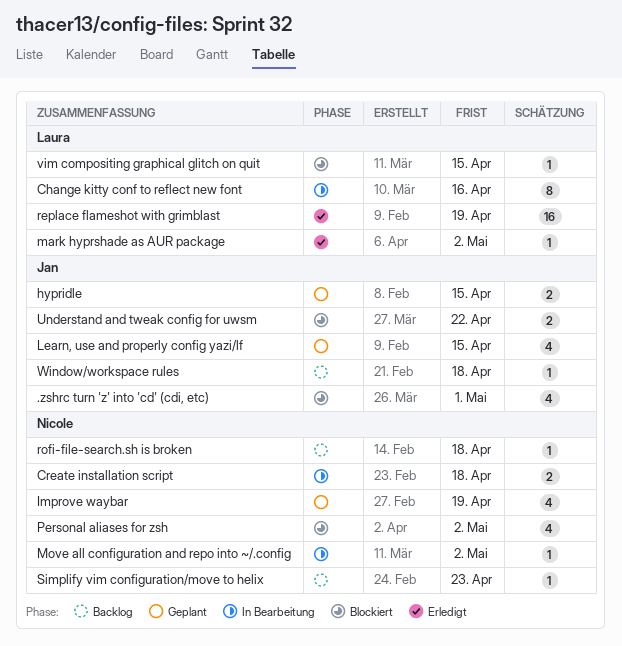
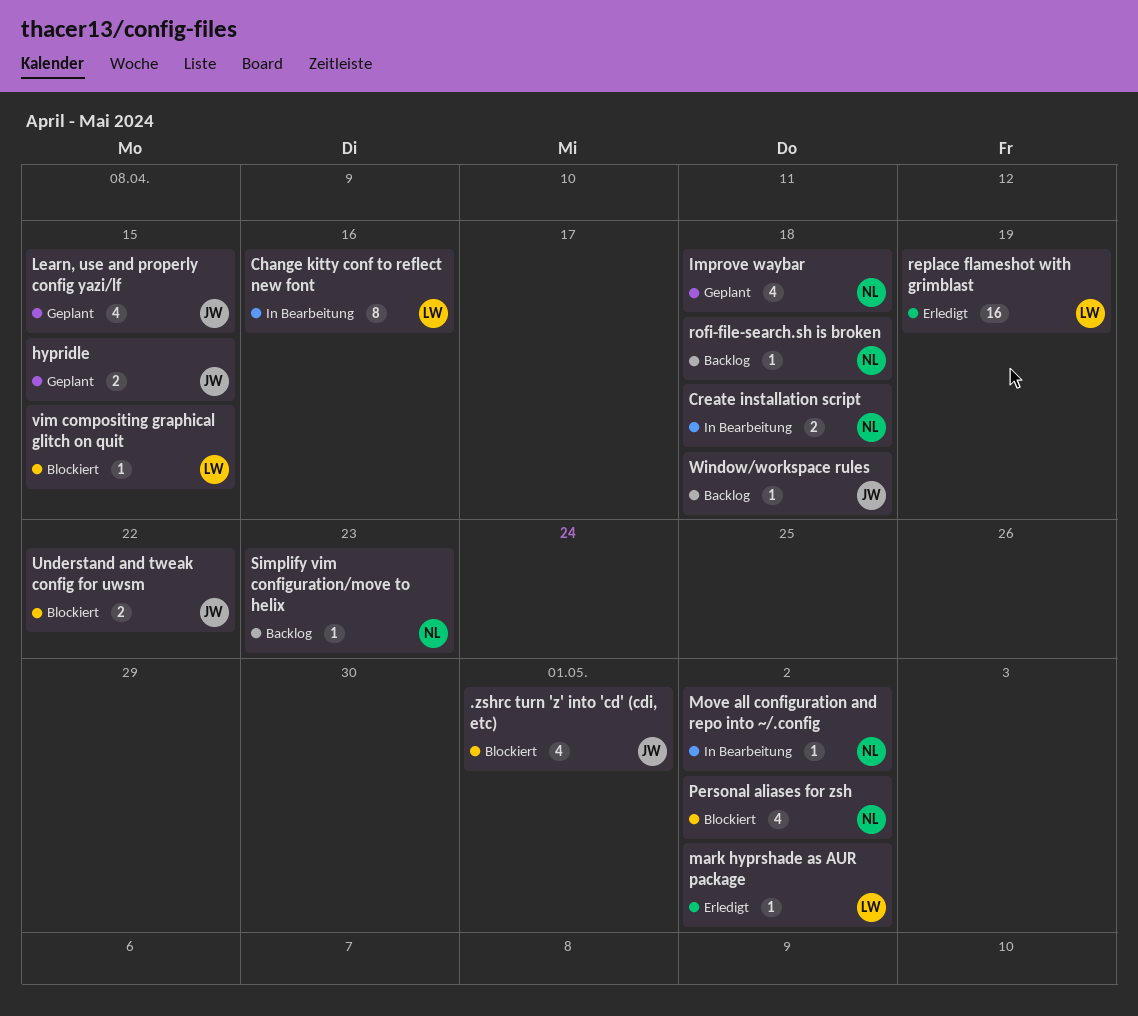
Improve waybar, due: Apr 19 -> Apr 18

